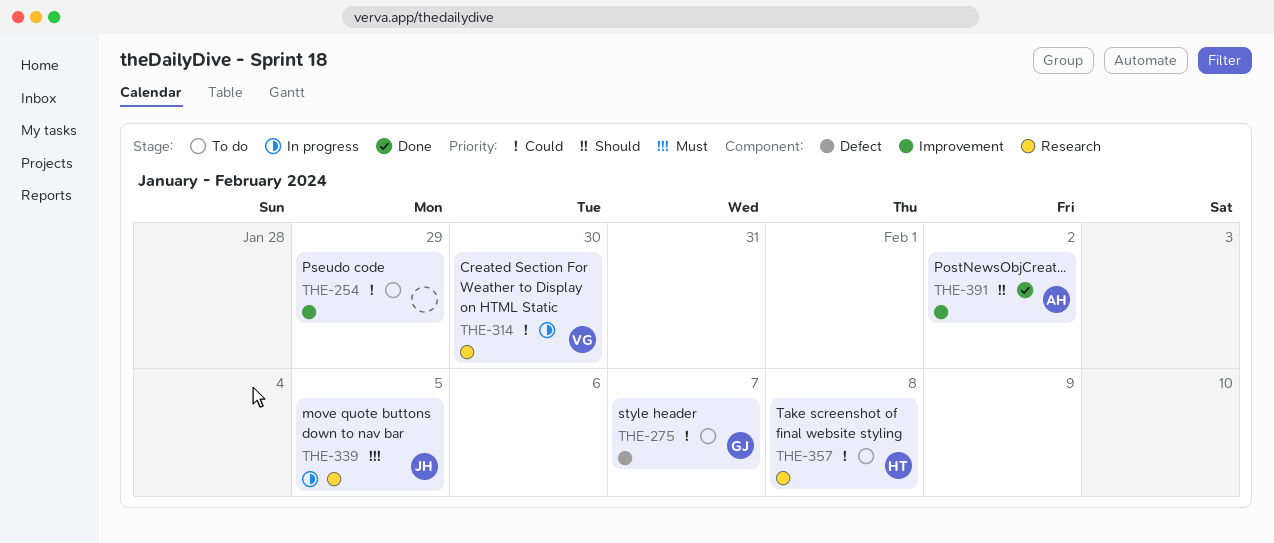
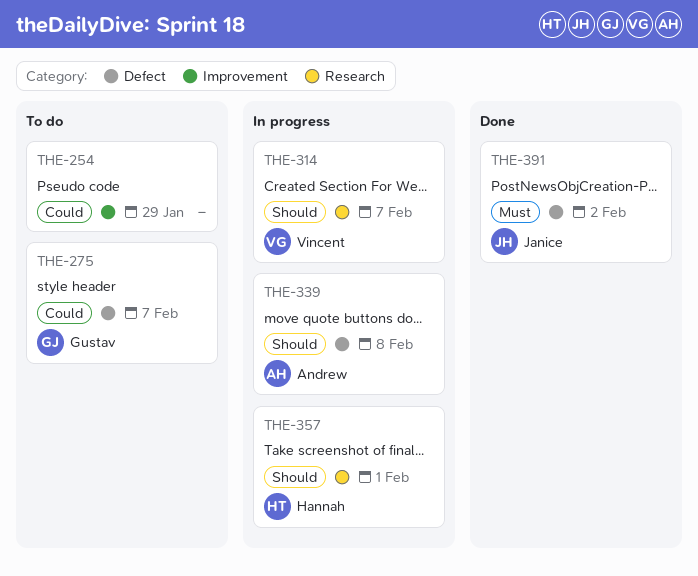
THE-314, priority: Could -> Should
THE-314, due: Jan 30 -> Feb 7
THE-339, owner: Janice -> Andrew
THE-339, priority: Must -> Should
THE-339, label: Research -> Defect
THE-339, due: Feb 5 -> Feb 8
THE-357, status: To do -> In progress
THE-357, priority: Could -> Should
THE-357, due: Feb 8 -> Feb 1
THE-391, owner: Andrew -> Janice
THE-391, priority: Should -> Must
THE-391, label: Improvement -> Defect

